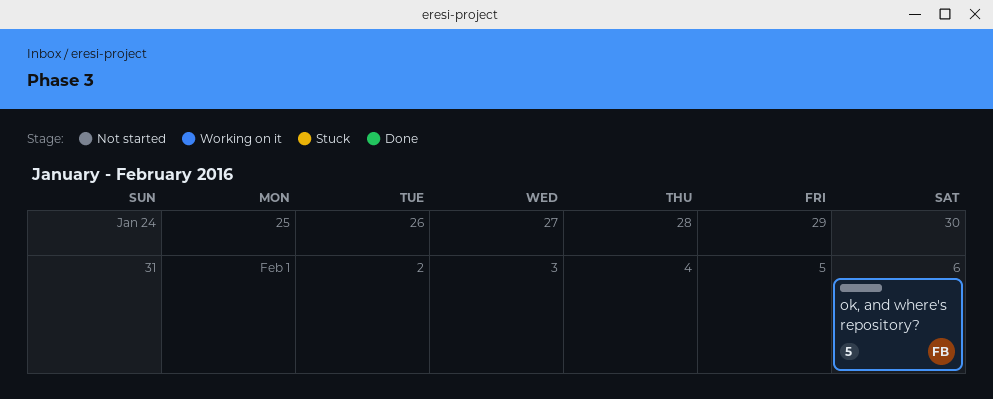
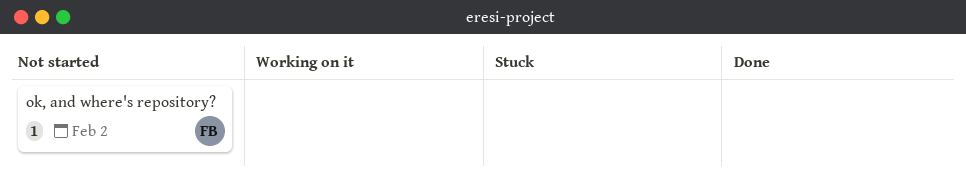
ok, and where's repository?, estimate: 5 -> 1
ok, and where's repository?, due: Feb 6 -> Feb 2

